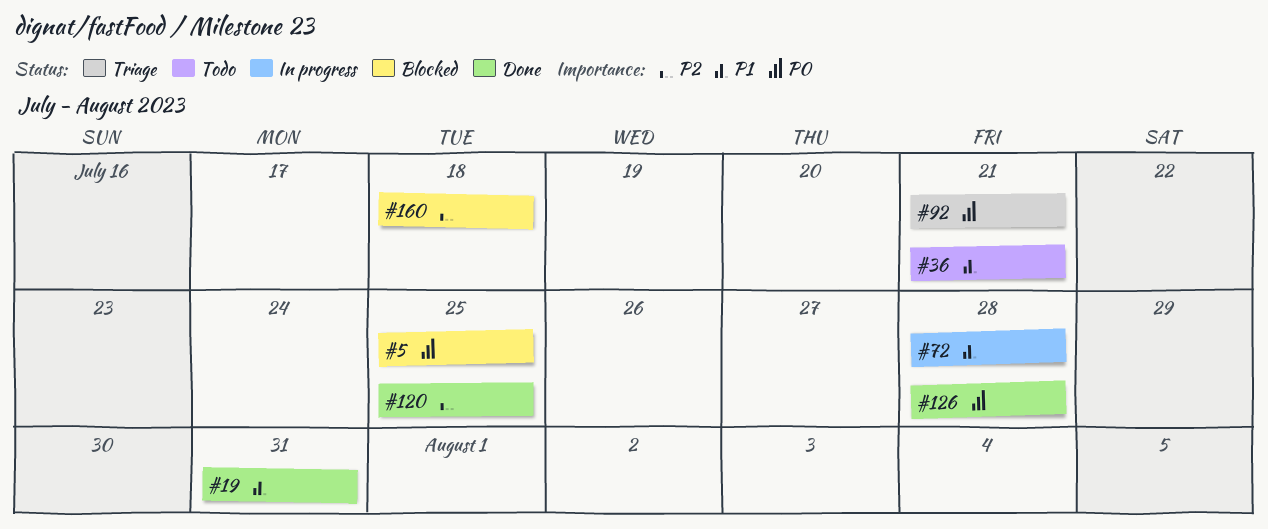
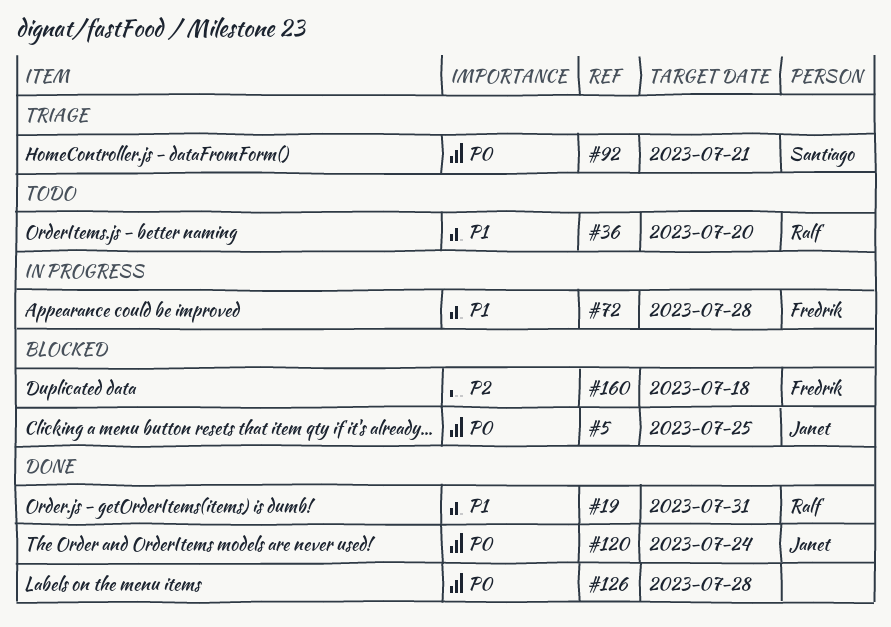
#36, due: Jul 21 -> Jul 20
#120, priority: P2 -> P0
#120, due: Jul 25 -> Jul 24

